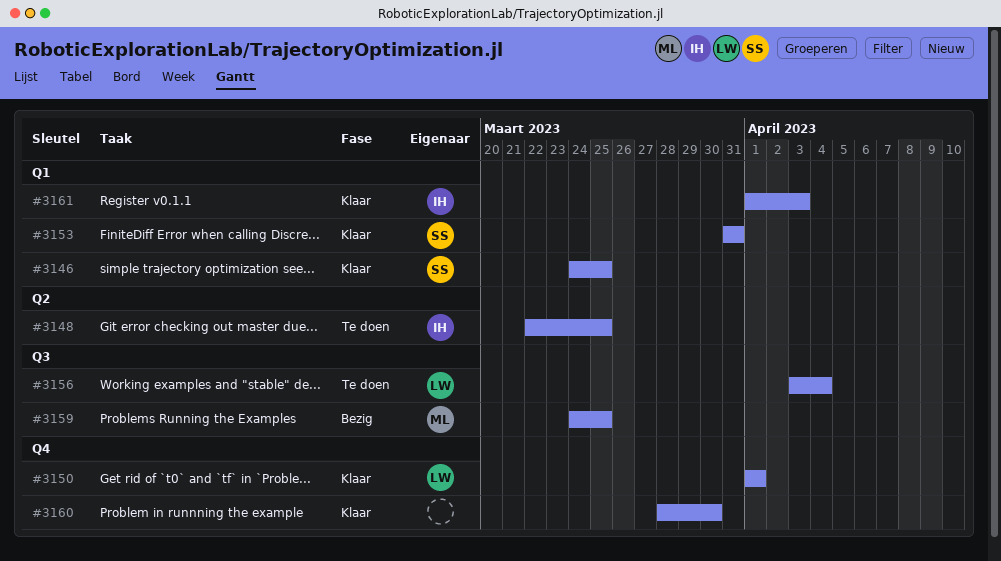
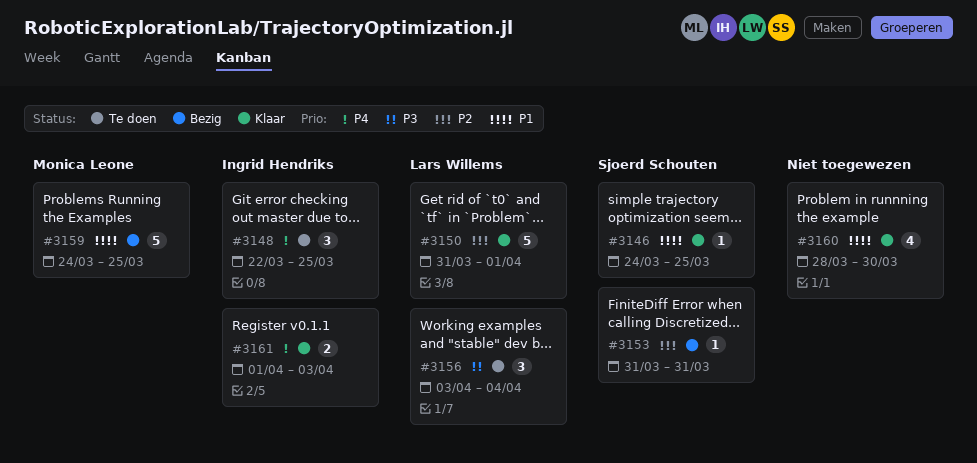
#3150, start: Apr 1 -> Mar 31
#3153, status: Klaar -> Bezig

